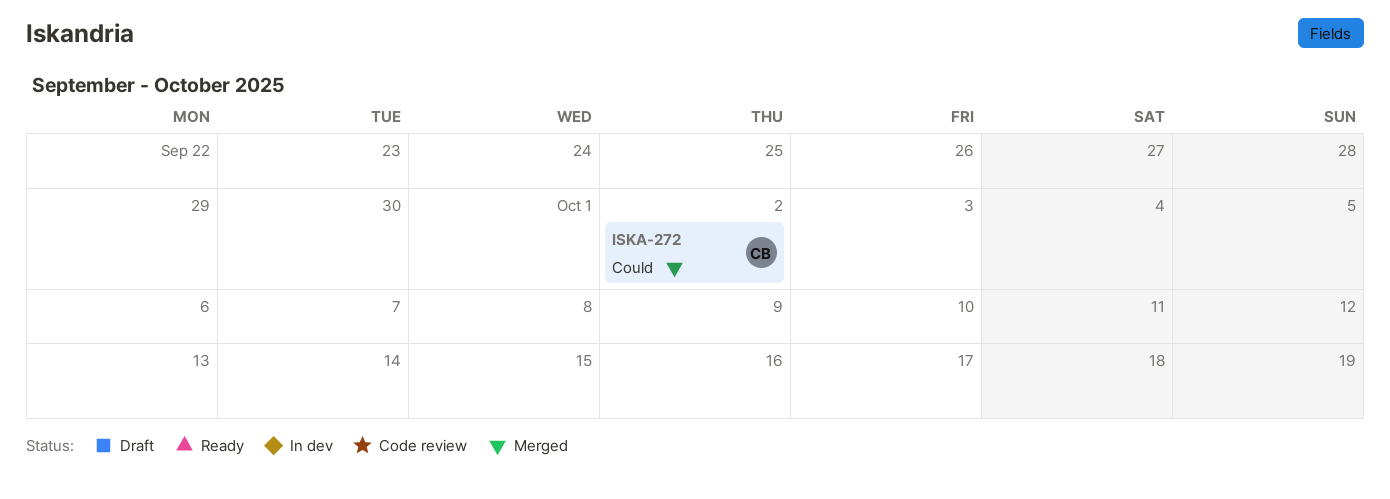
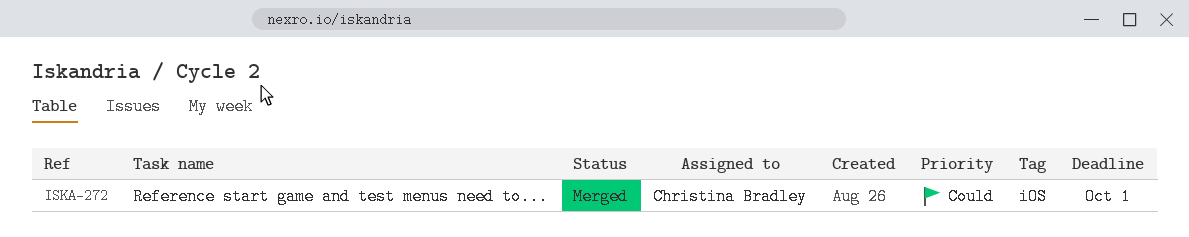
ISKA-272, due: Oct 2 -> Oct 1

